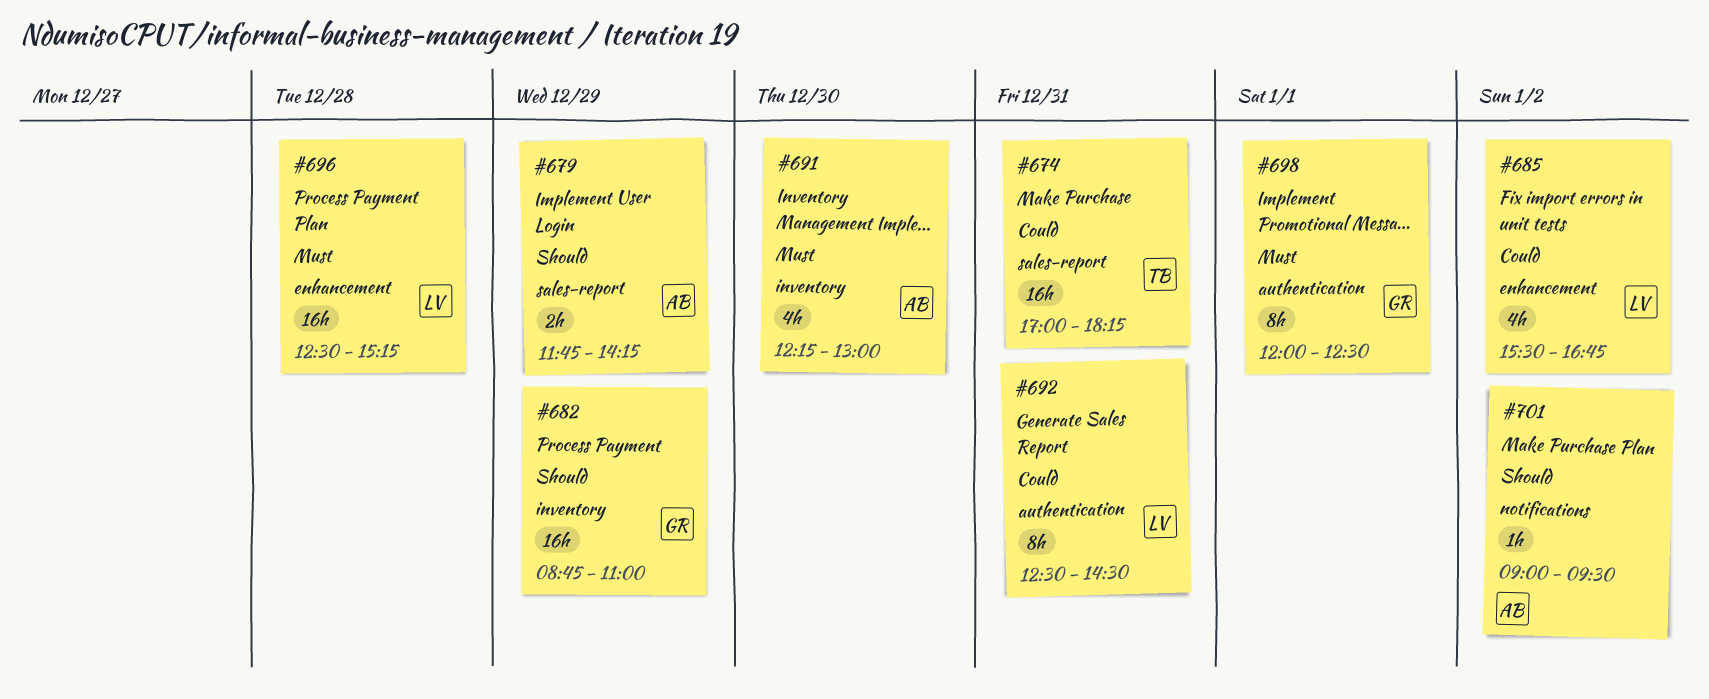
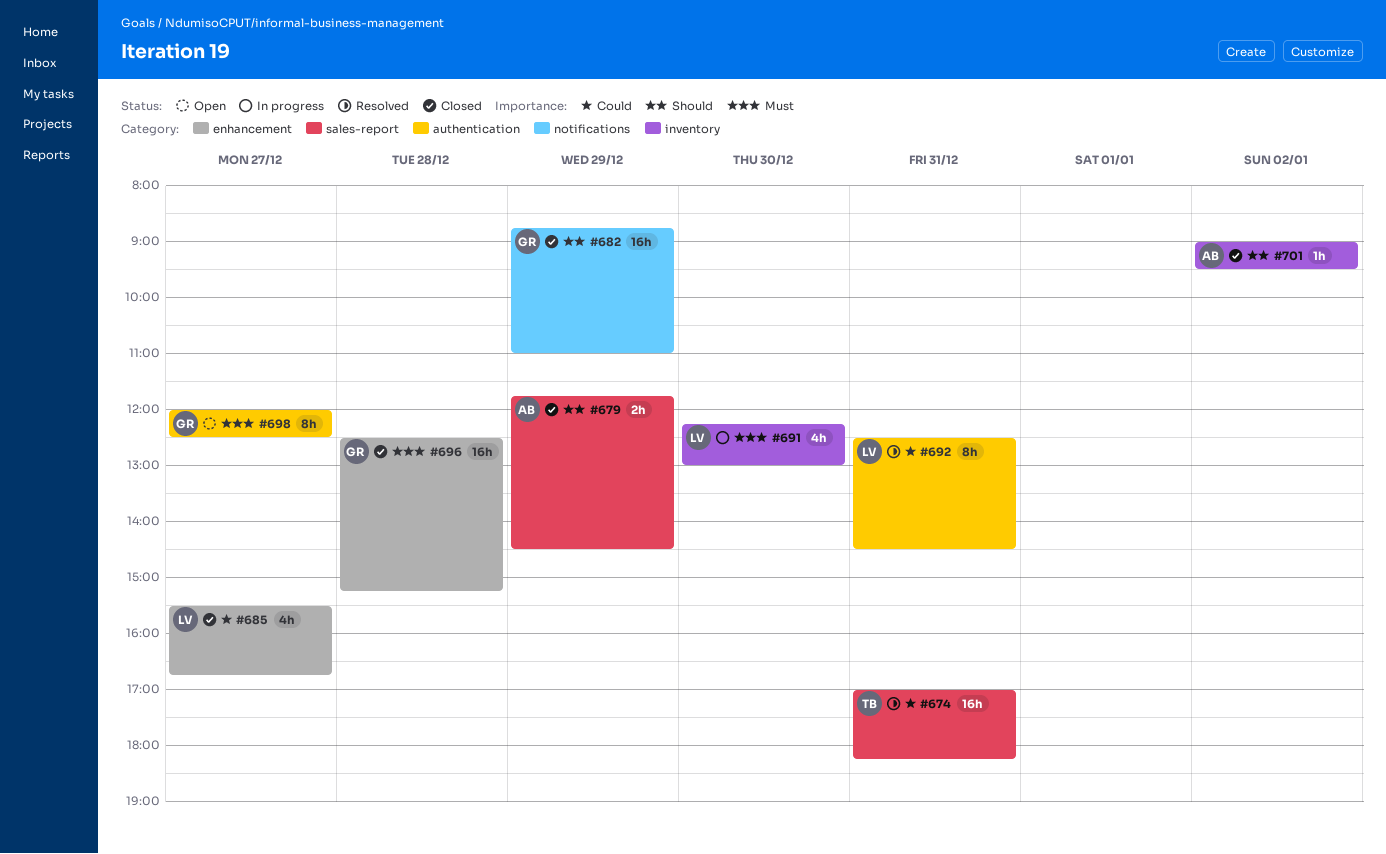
#679, ends: 14:15 -> 14:30
#682, label: inventory -> notifications
#685, day: Jan 2 -> Dec 27
#691, owner: AB -> LV
#696, owner: LV -> GR
#698, day: Jan 1 -> Dec 27
#701, label: notifications -> inventory

